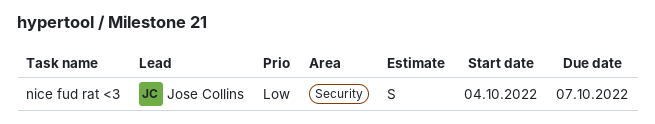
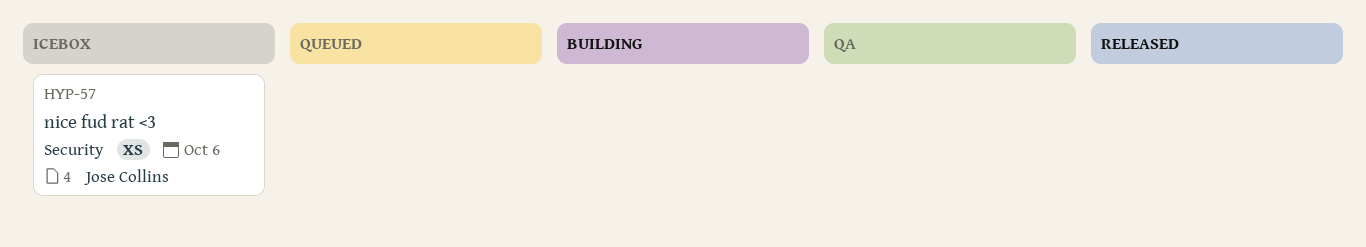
nice fud rat <3, estimate: S -> XS
nice fud rat <3, due: Oct 7 -> Oct 6

